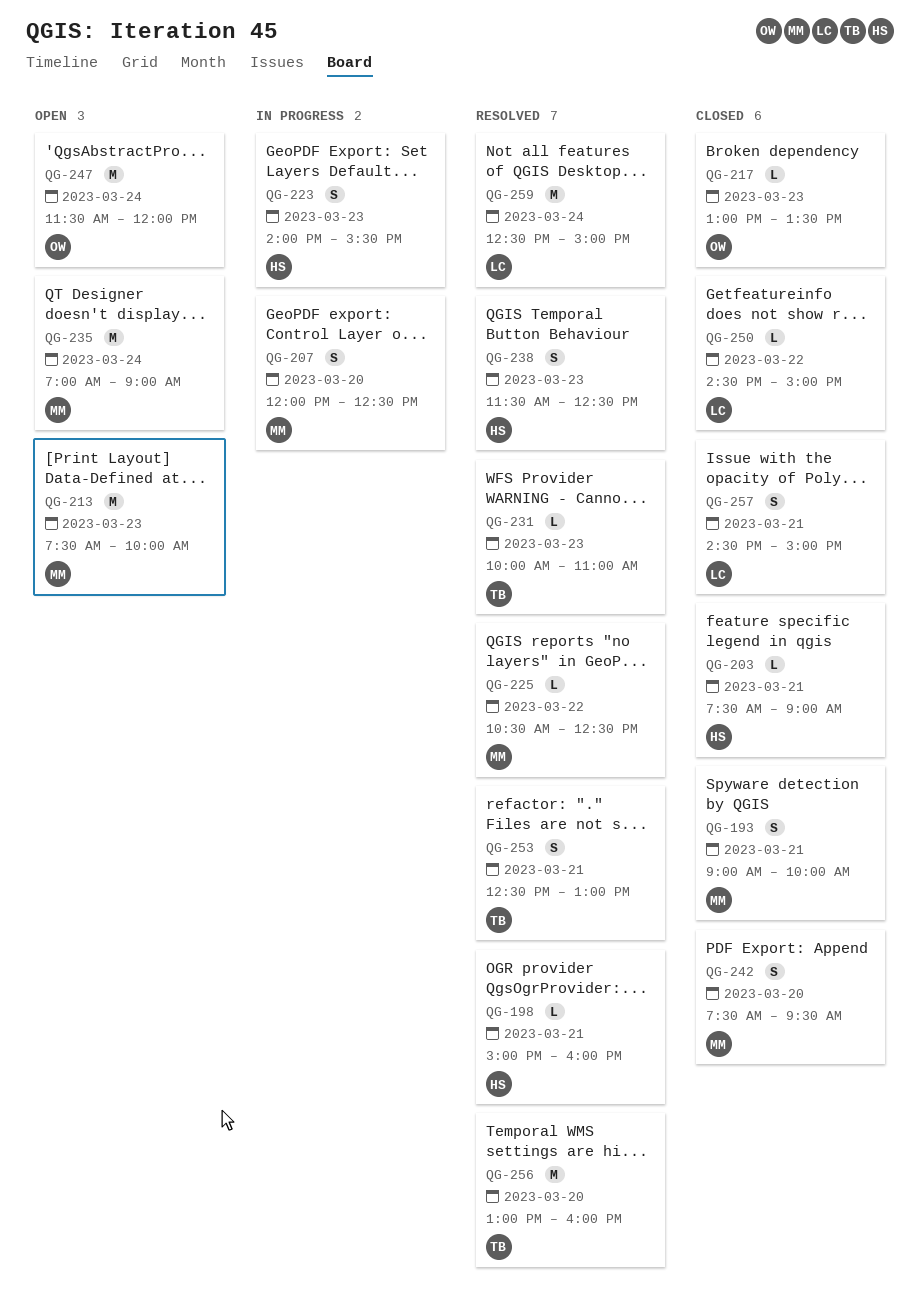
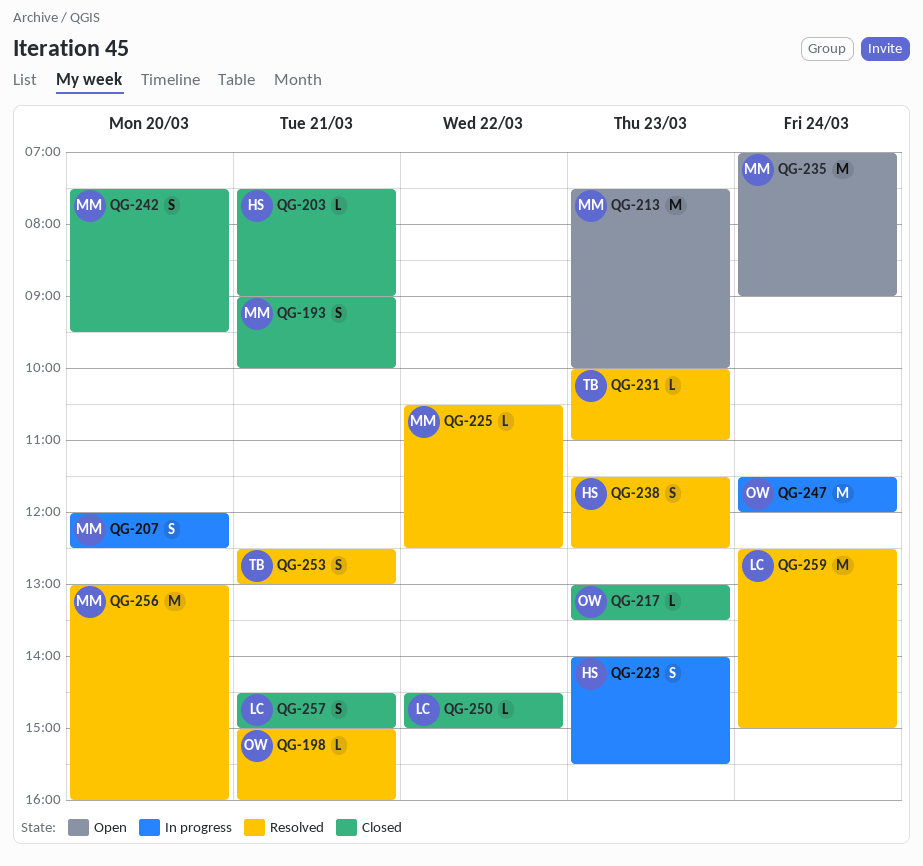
QG-198, owner: HS -> OW
QG-247, status: Open -> In progress
QG-256, owner: TB -> MM

